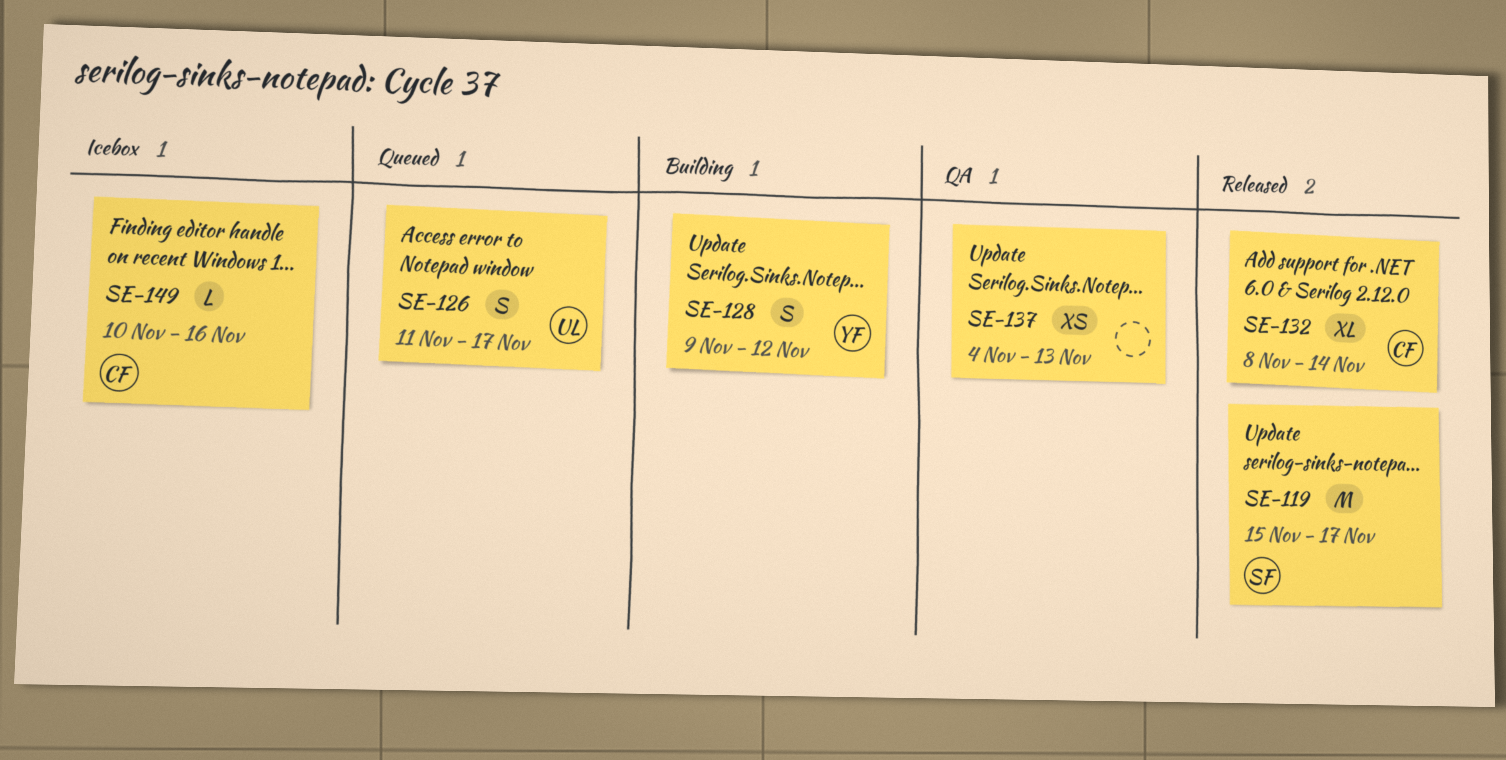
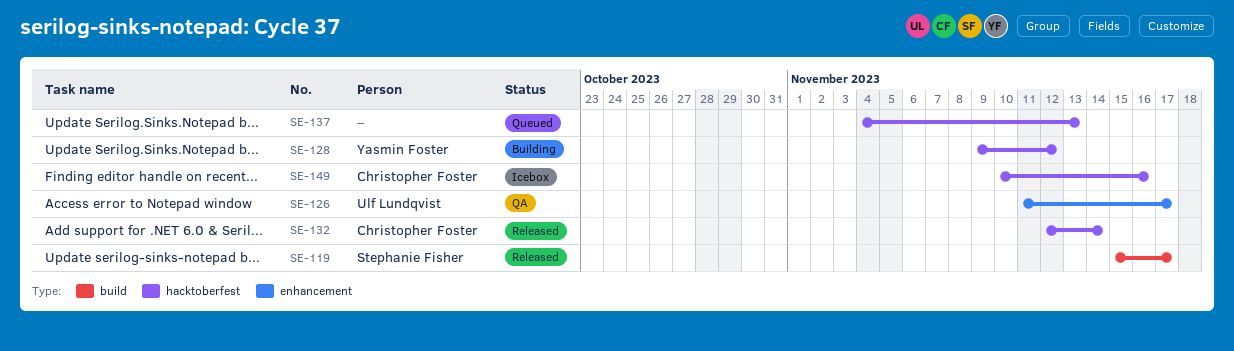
SE-126, status: Queued -> QA
SE-132, start: Nov 8 -> Nov 12
SE-137, status: QA -> Queued

